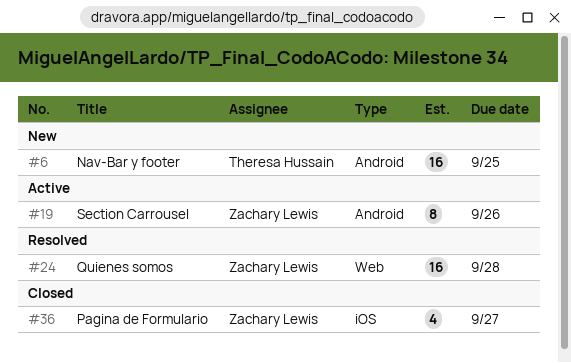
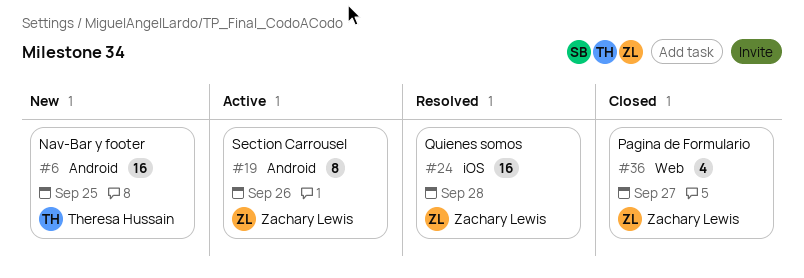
#24, label: Web -> iOS
#36, label: iOS -> Web

